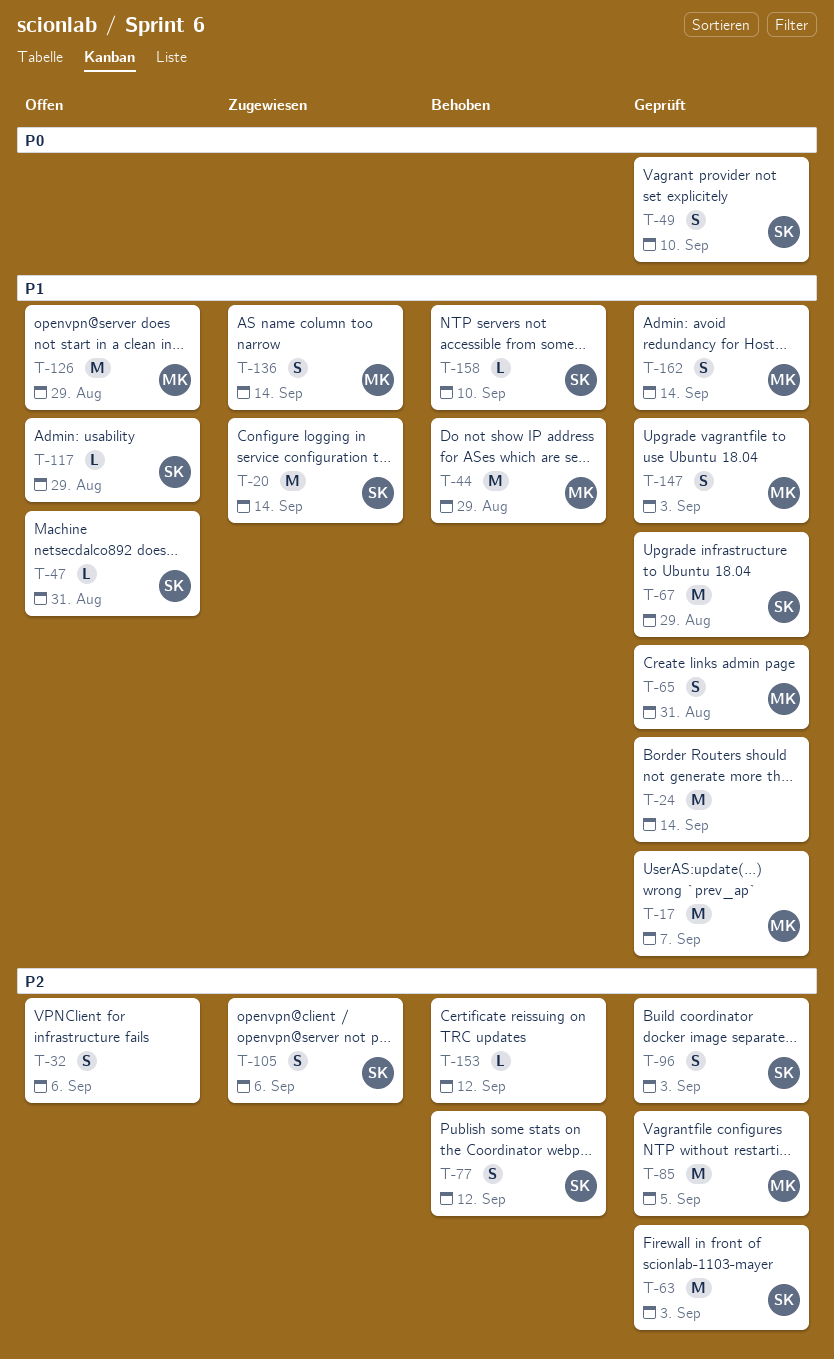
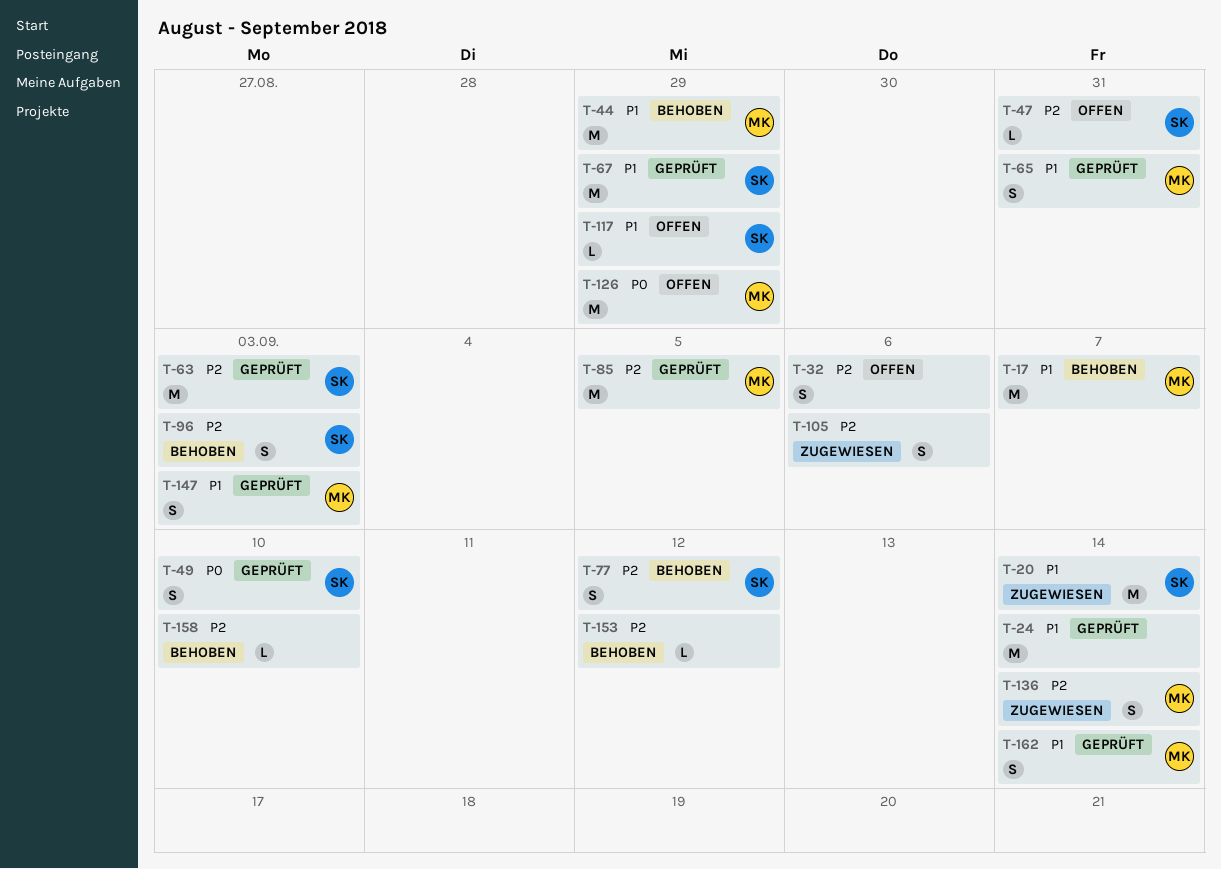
T-17, status: Geprüft -> Behoben
T-47, priority: P1 -> P2
T-96, status: Geprüft -> Behoben
T-105, owner: SK -> none
T-126, priority: P1 -> P0
T-136, priority: P1 -> P2
T-158, owner: SK -> none
T-158, priority: P1 -> P2

